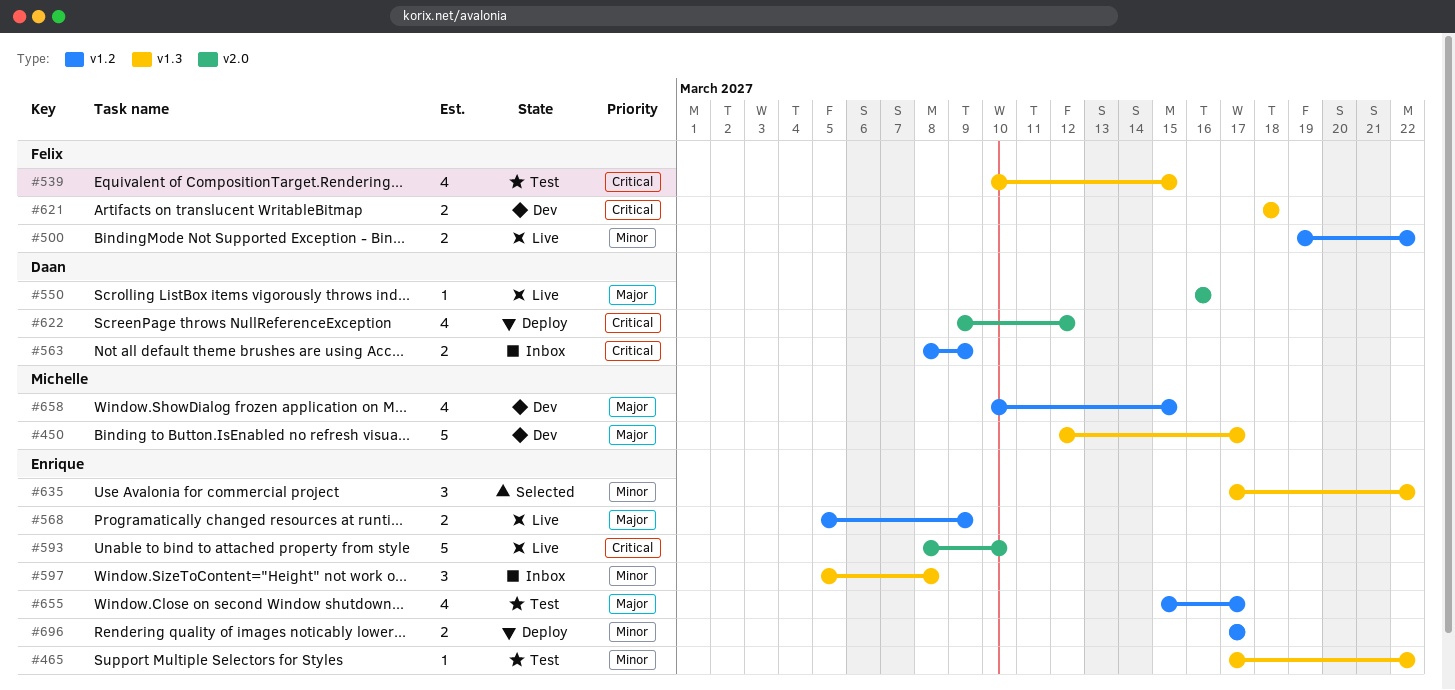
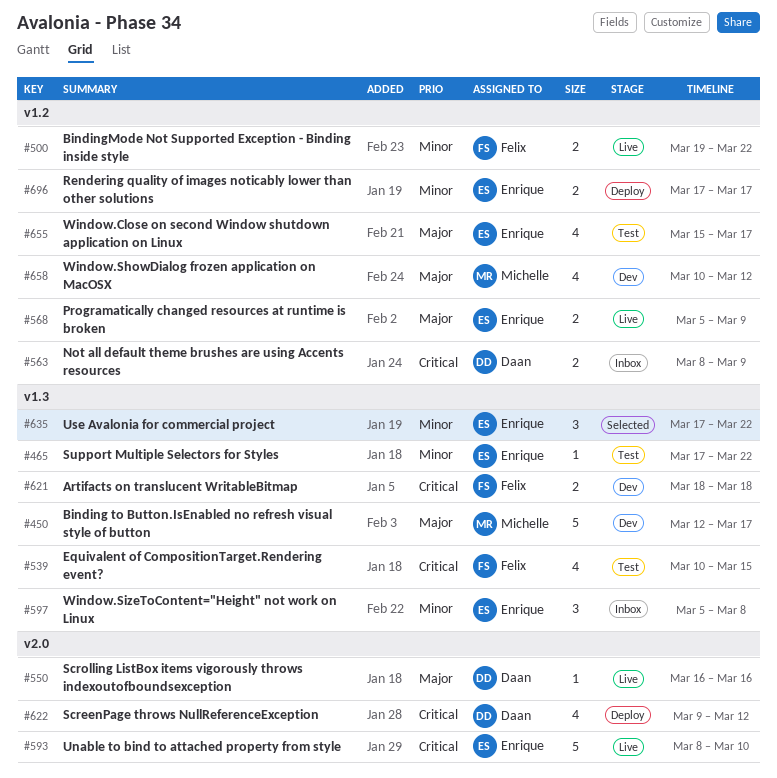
#658, due: Mar 15 -> Mar 12

